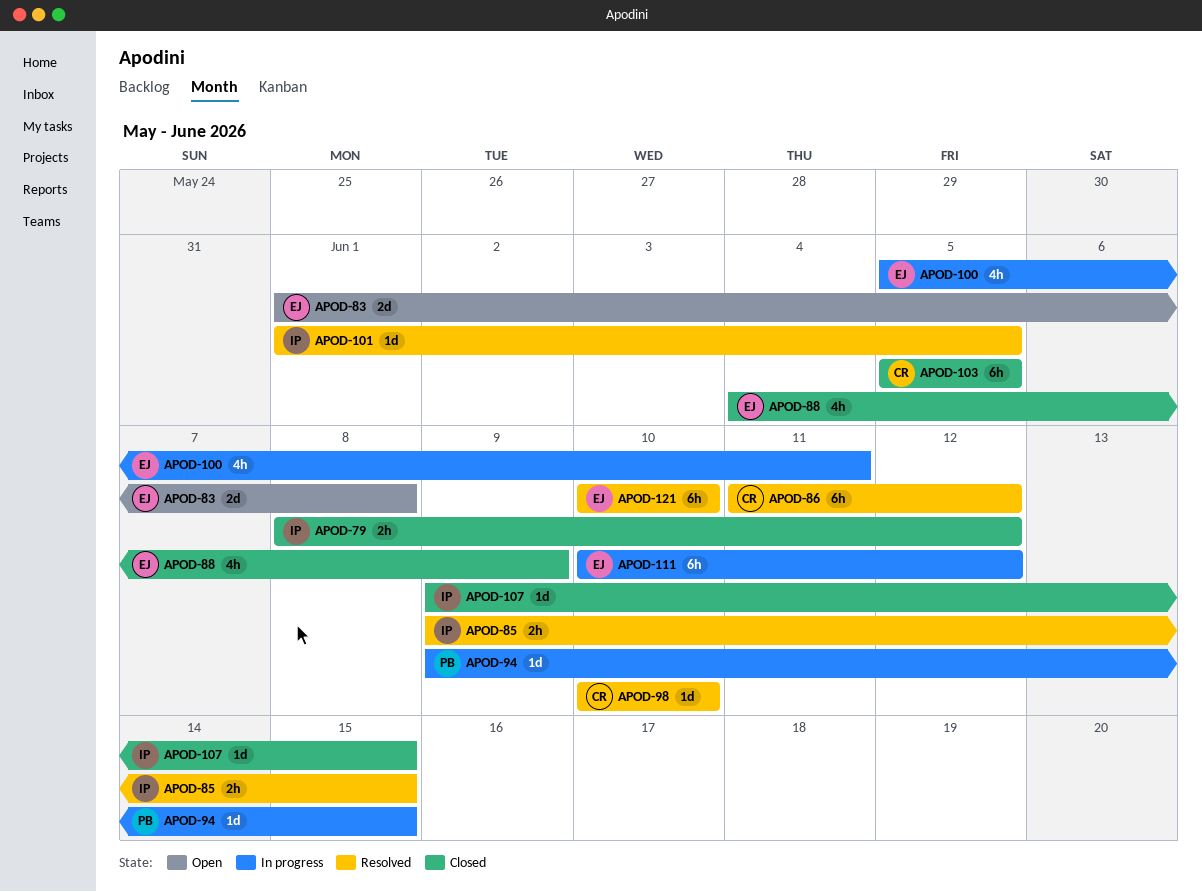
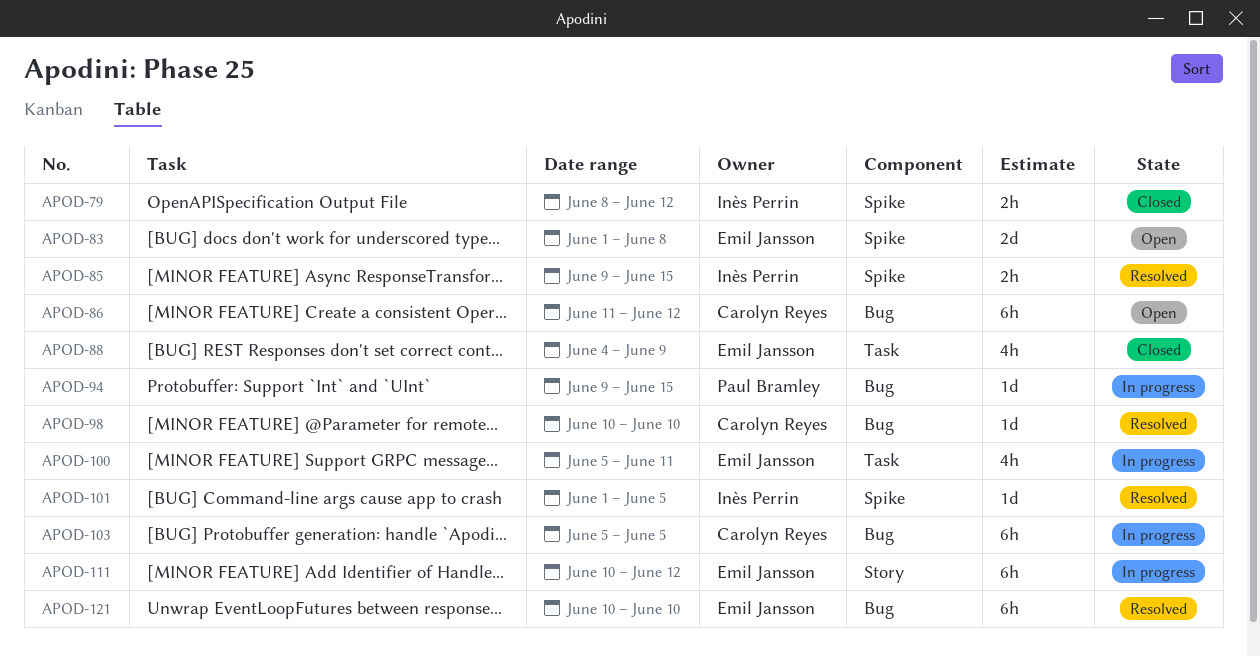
APOD-86, status: Resolved -> Open
APOD-103, status: Closed -> In progress
APOD-107: present -> none

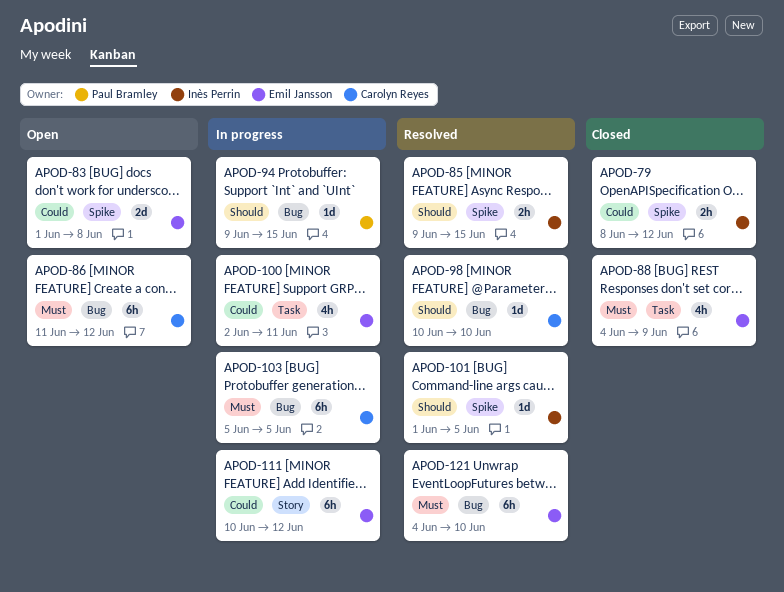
APOD-100, start: Jun 5 -> Jun 2
APOD-121, start: Jun 10 -> Jun 4

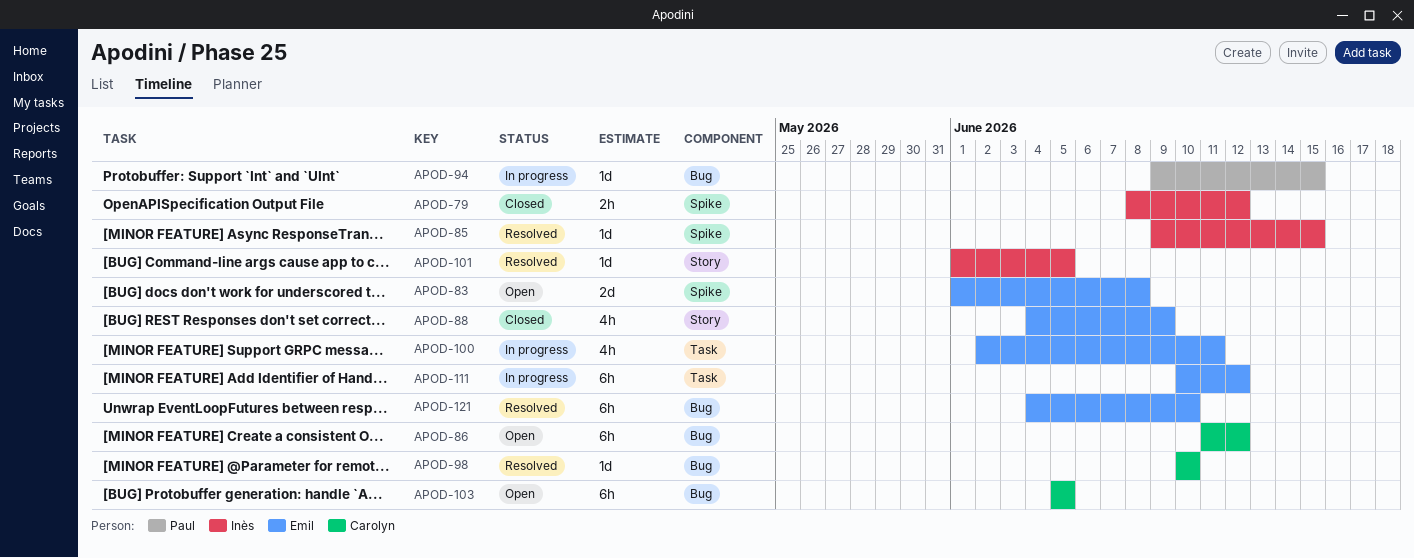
APOD-85, estimate: 2h -> 1d
APOD-88, label: Task -> Story
APOD-101, label: Spike -> Story
APOD-103, status: In progress -> Open
APOD-111, label: Story -> Task

